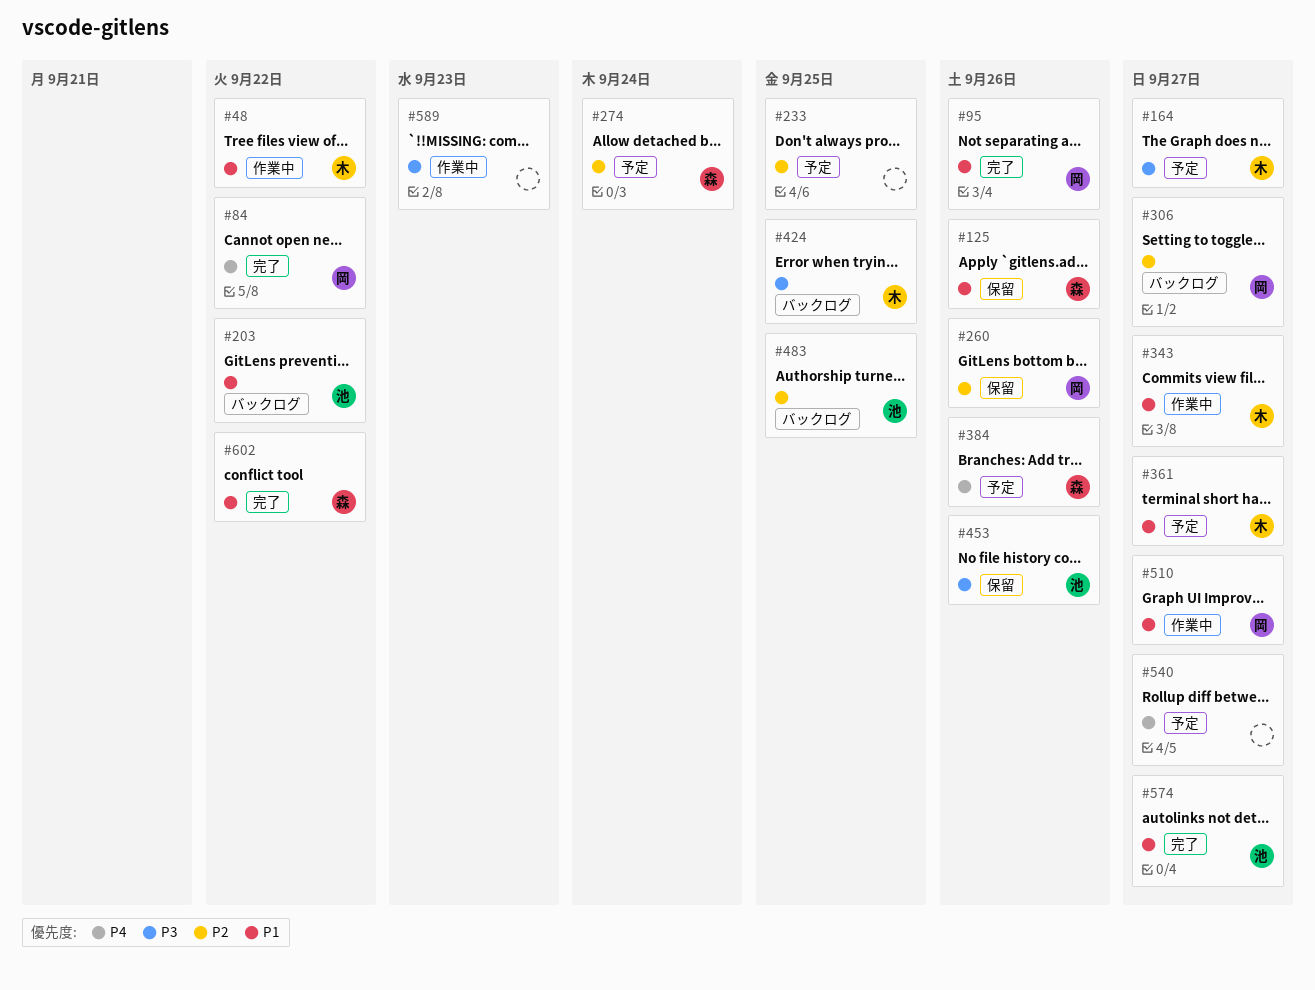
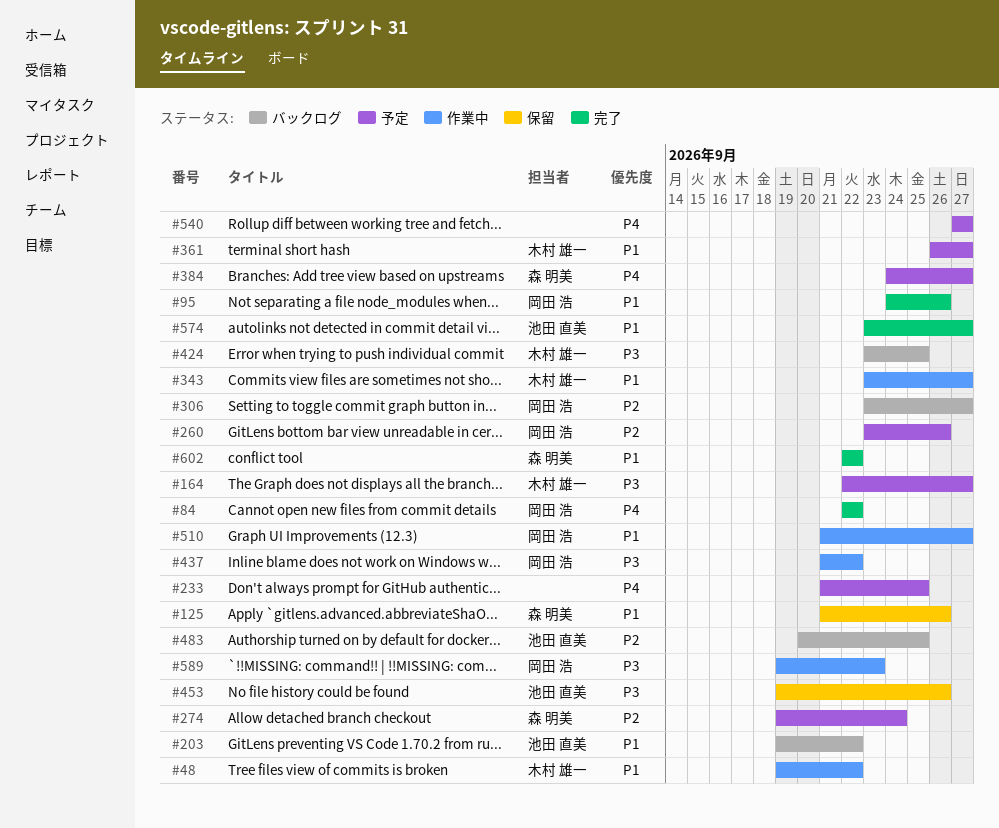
#233, priority: P2 -> P4
#260, status: 保留 -> 予定
#384, due: Sep 26 -> Sep 27
#437: none -> present
#589, owner: none -> 岡田 浩

